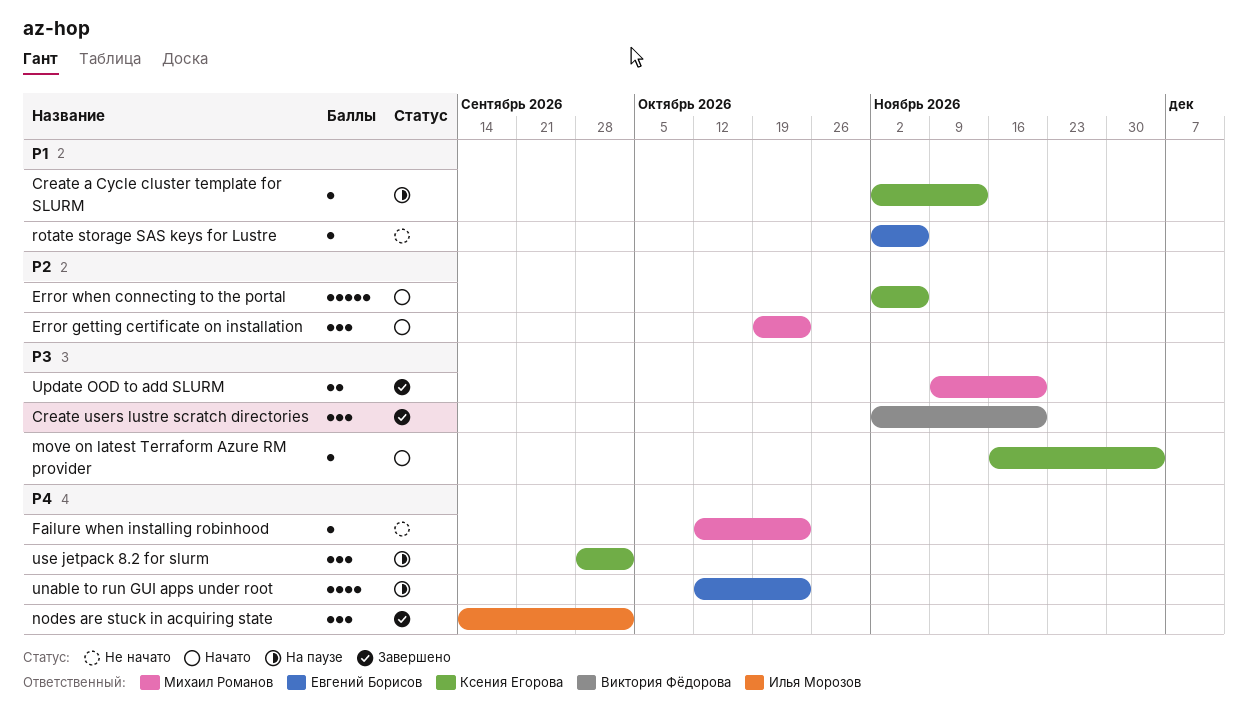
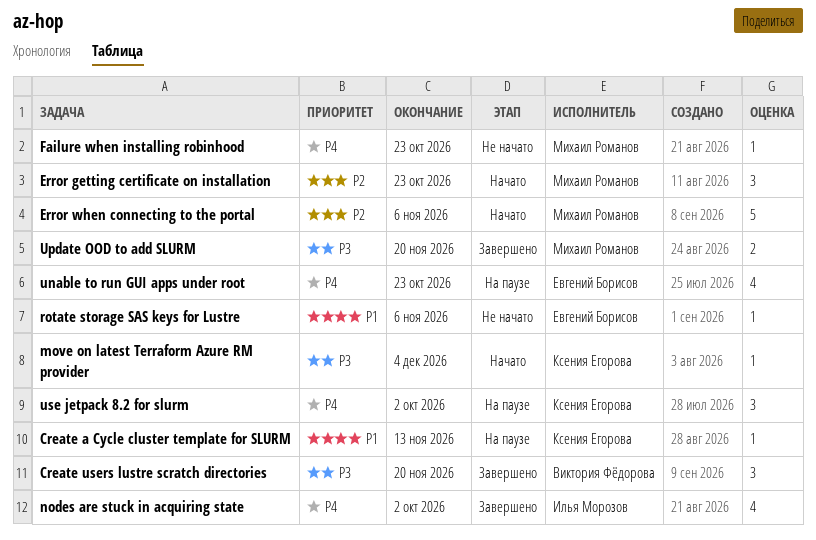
Error when connecting to the portal, owner: Ксения Егорова -> Михаил Романов
nodes are stuck in acquiring state, estimate: 3 -> 4

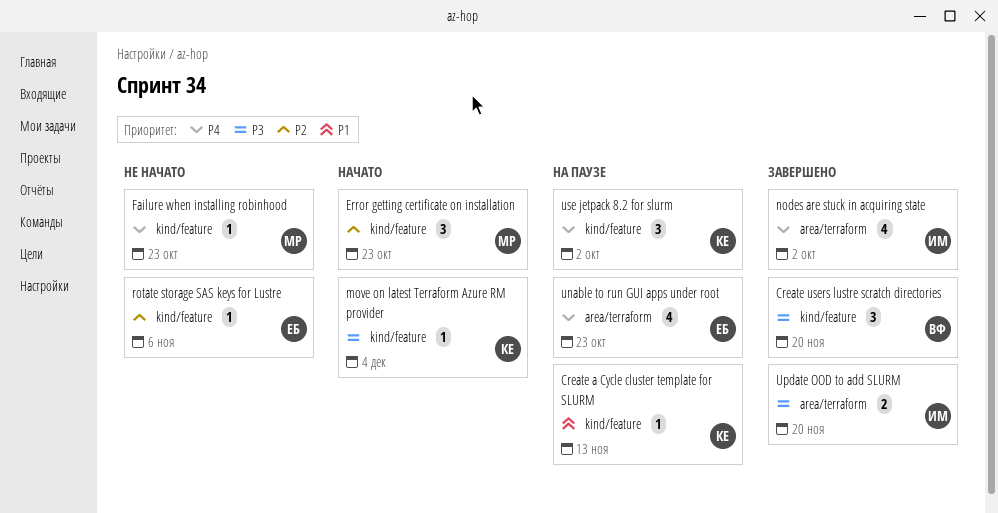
Error when connecting to the portal: present -> none
rotate storage SAS keys for Lustre, priority: P1 -> P2
Update OOD to add SLURM, owner: Михаил Романов -> Илья Морозов

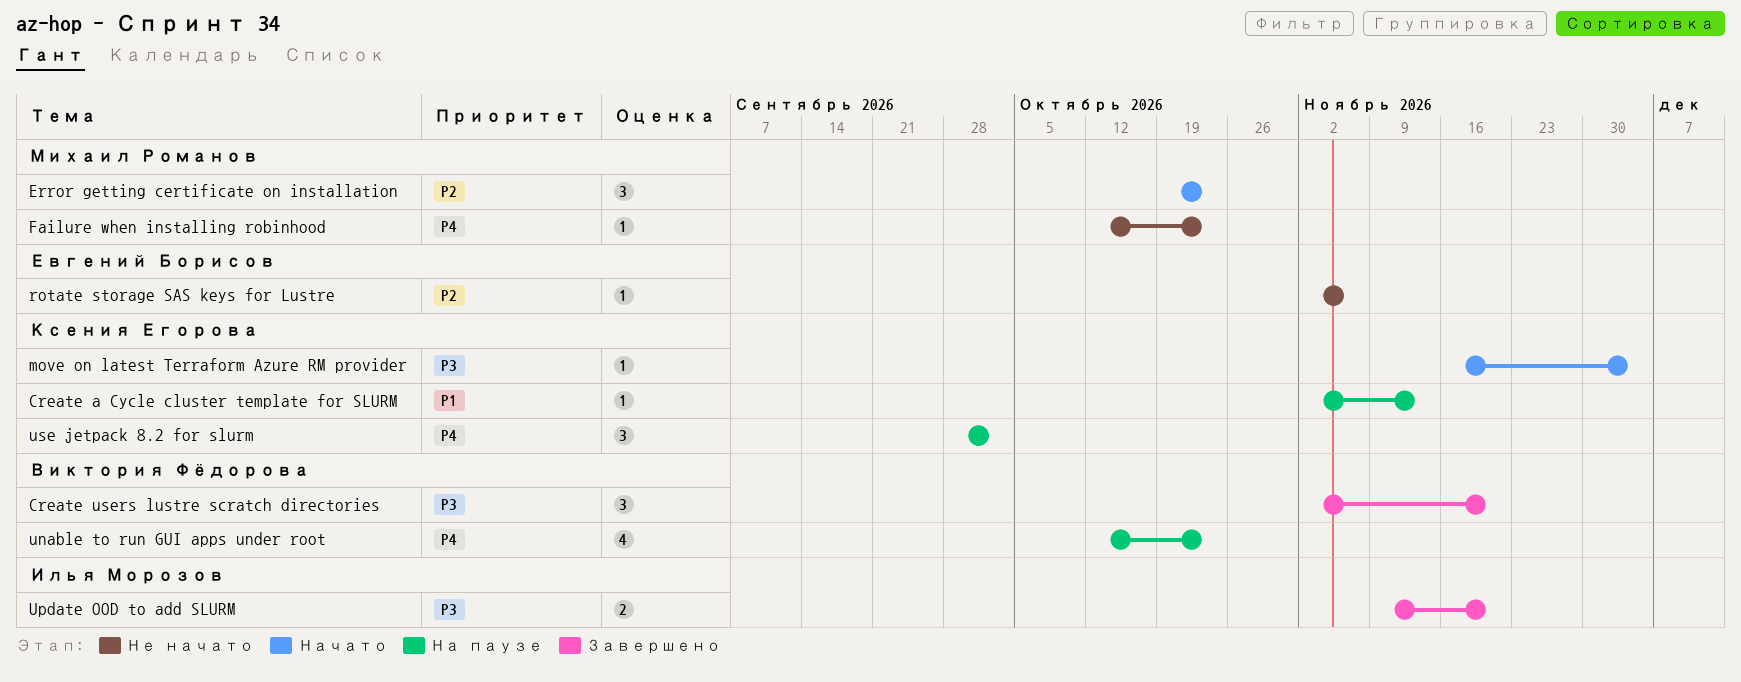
nodes are stuck in acquiring state: present -> none
unable to run GUI apps under root, owner: Евгений Борисов -> Виктория Фёдорова

